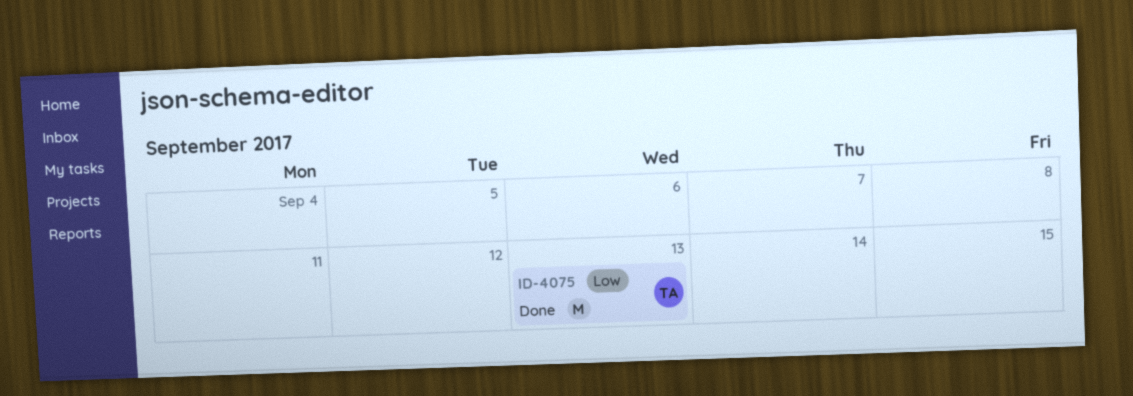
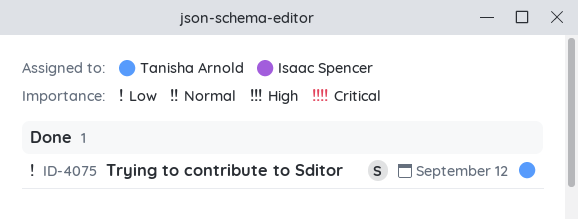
ID-4075, estimate: M -> S
ID-4075, due: Sep 13 -> Sep 12

